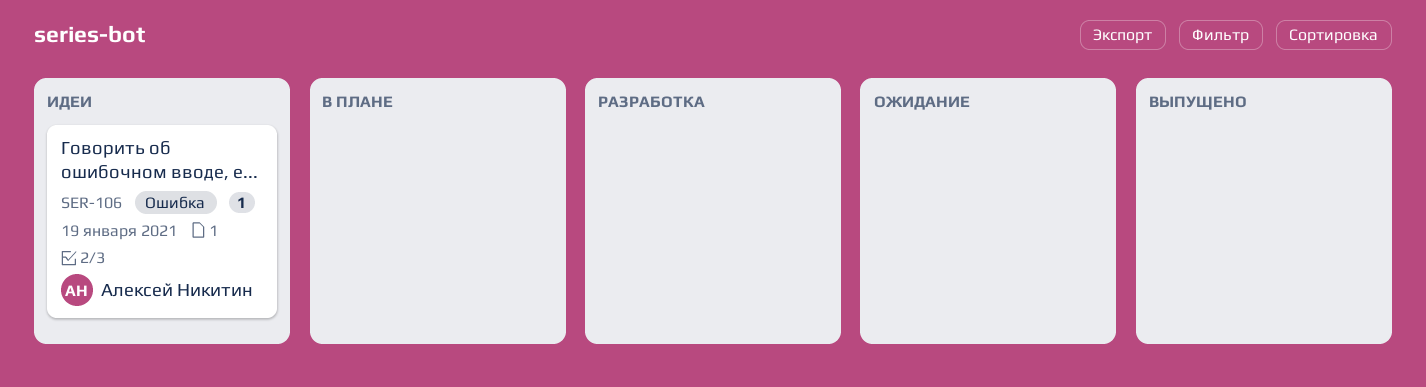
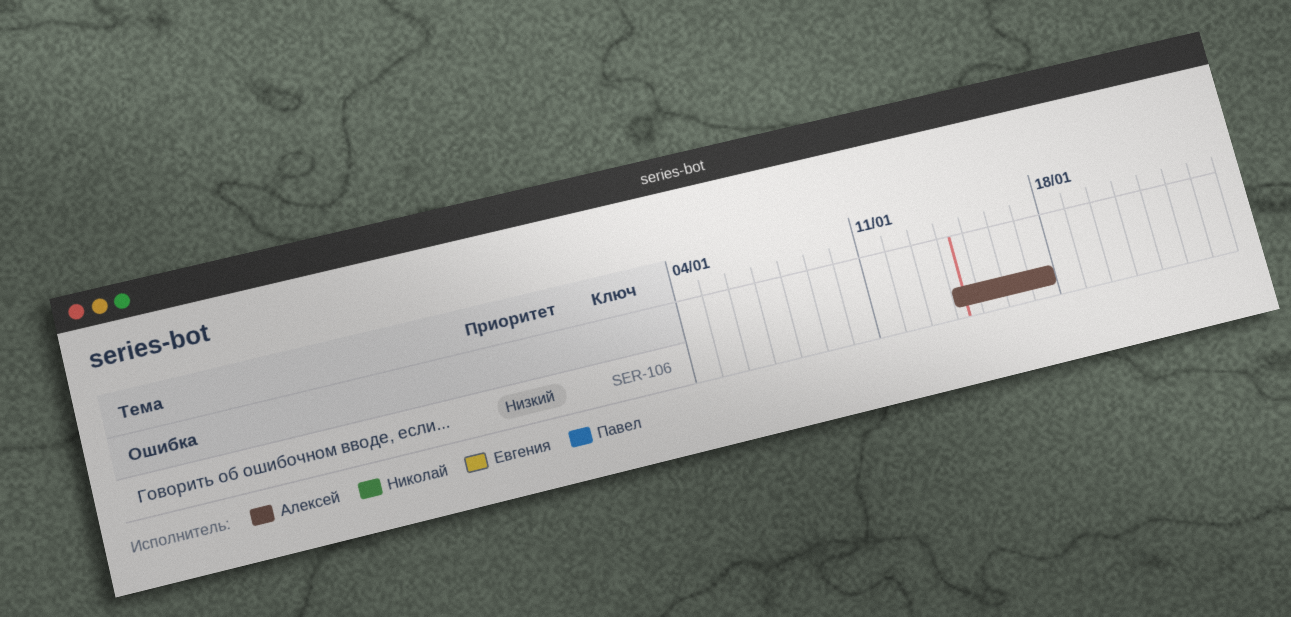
SER-106, due: Jan 19 -> Jan 17

